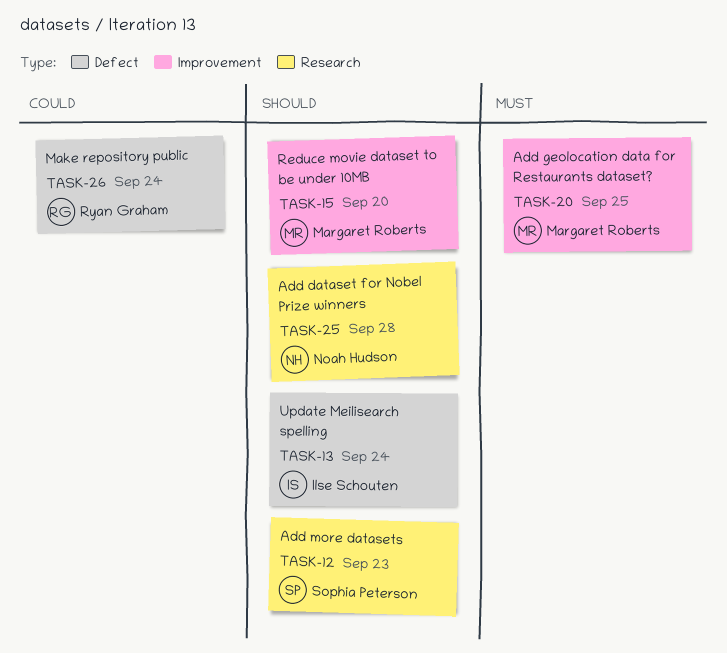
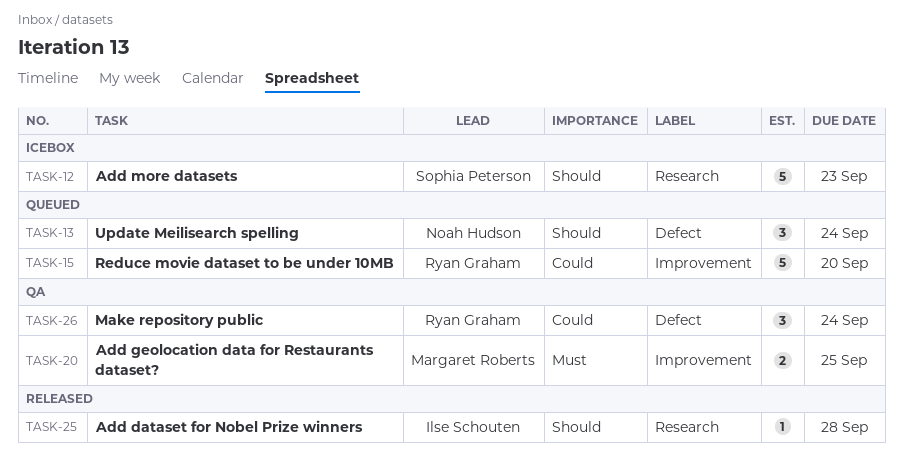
TASK-13, owner: Ilse Schouten -> Noah Hudson
TASK-15, owner: Margaret Roberts -> Ryan Graham
TASK-15, priority: Should -> Could
TASK-25, owner: Noah Hudson -> Ilse Schouten

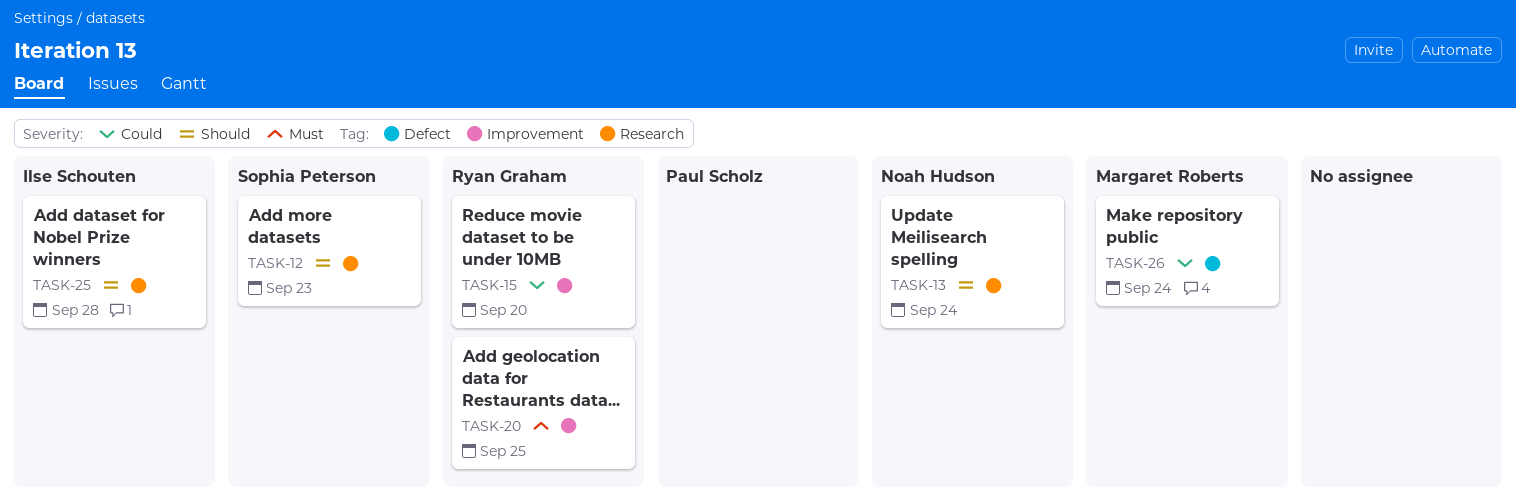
TASK-13, label: Defect -> Research
TASK-20, owner: Margaret Roberts -> Ryan Graham
TASK-26, owner: Ryan Graham -> Margaret Roberts

